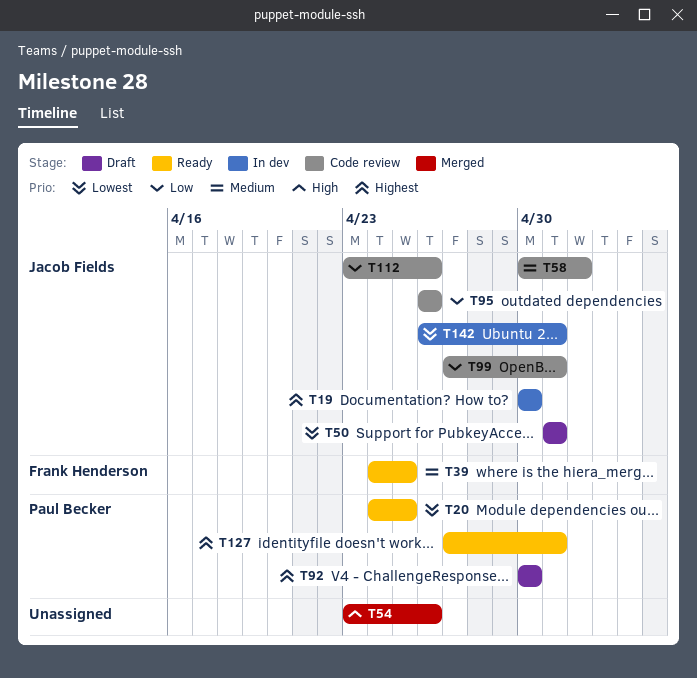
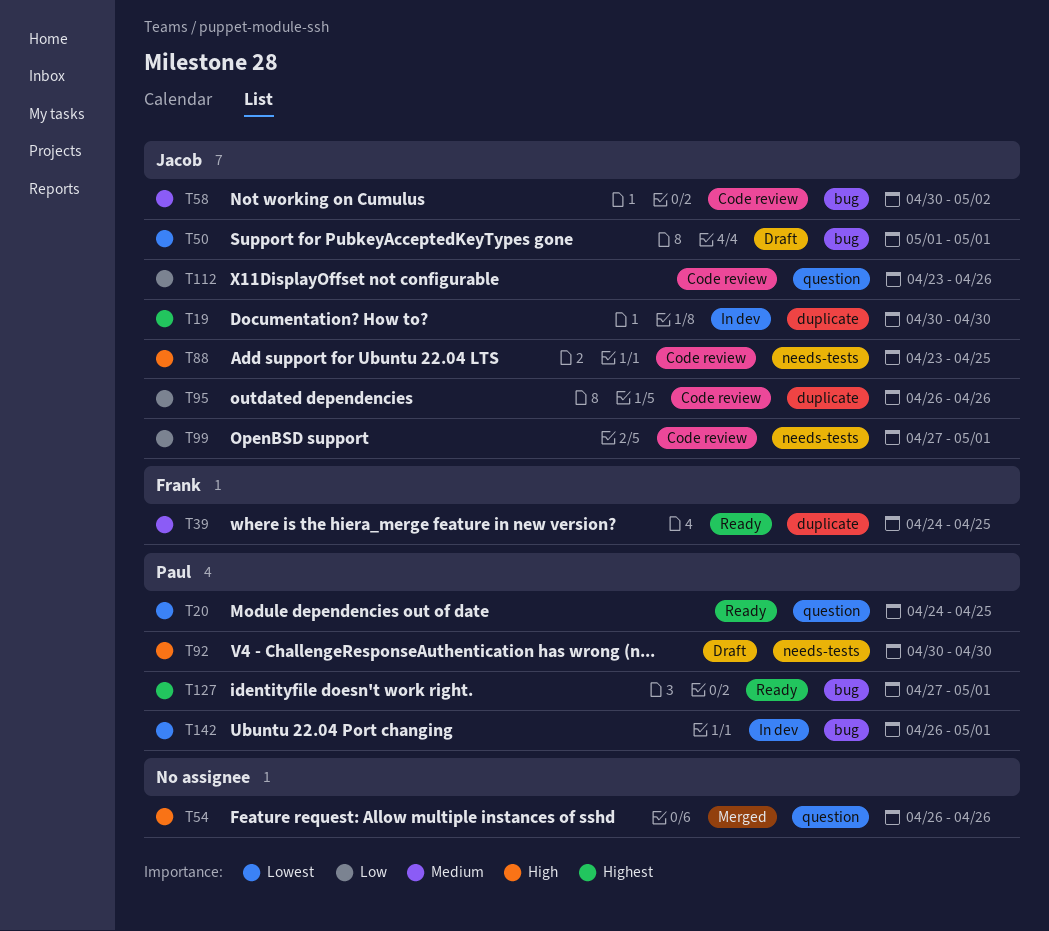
T54, start: Apr 23 -> Apr 26
T88: none -> present
T92, priority: Highest -> High
T142, owner: Jacob Fields -> Paul Becker

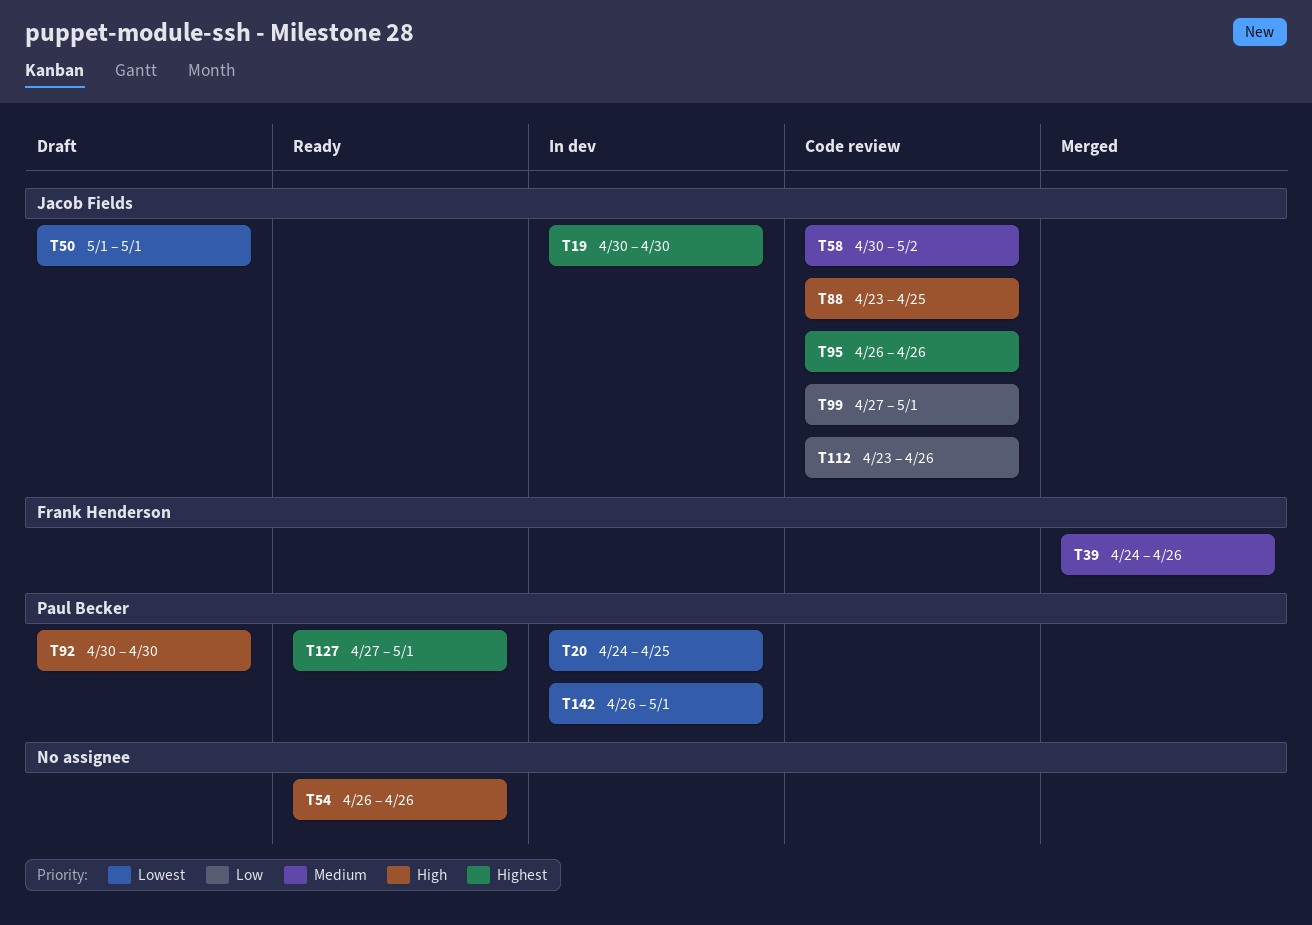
T20, status: Ready -> In dev
T39, status: Ready -> Merged
T39, due: Apr 25 -> Apr 26
T54, status: Merged -> Ready
T95, priority: Low -> Highest

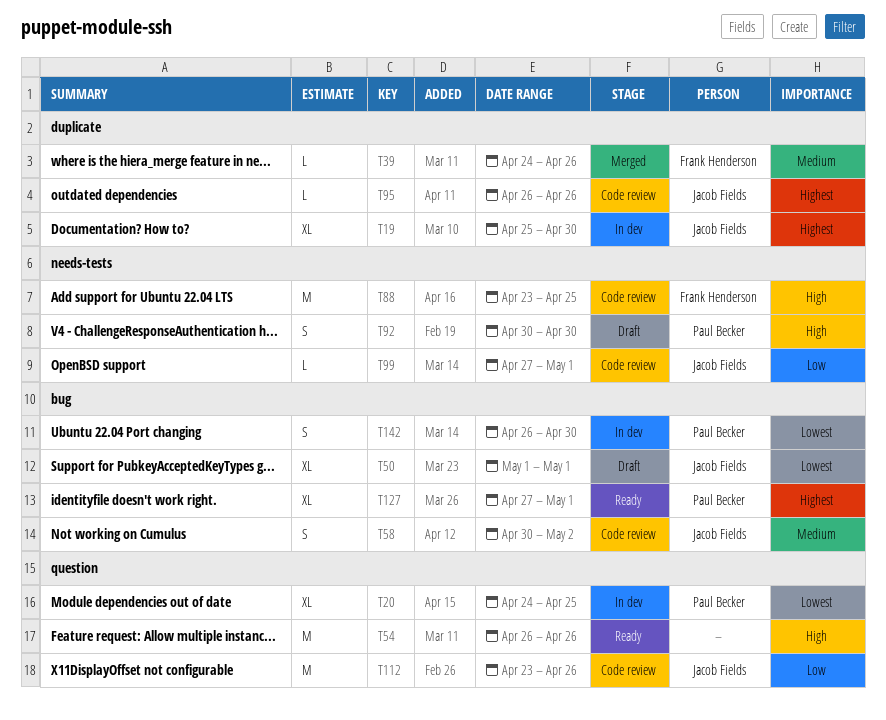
T19, start: Apr 30 -> Apr 25
T88, owner: Jacob Fields -> Frank Henderson
T142, due: May 1 -> Apr 30

